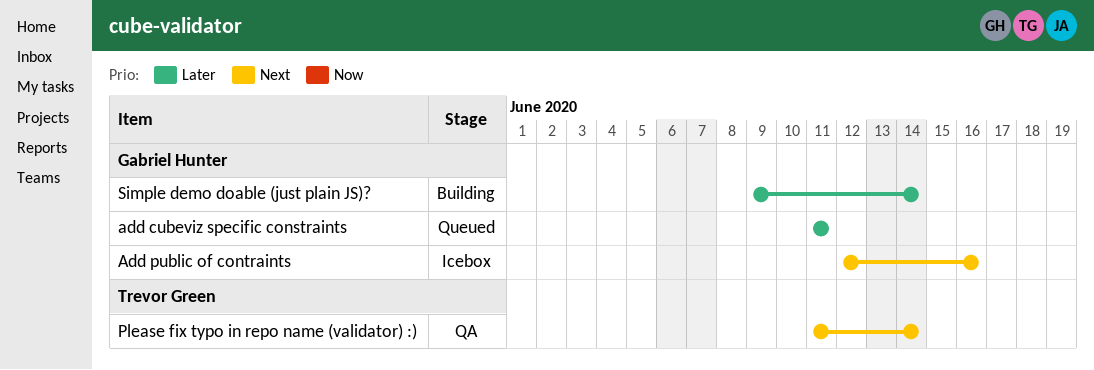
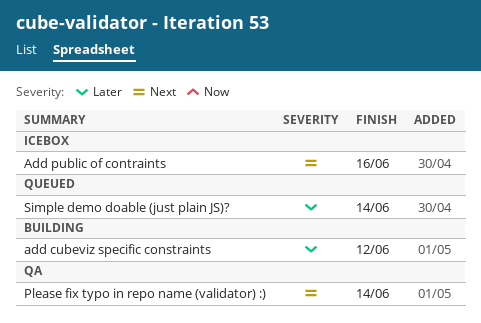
add cubeviz specific constraints, status: Queued -> Building
add cubeviz specific constraints, due: Jun 11 -> Jun 12
Simple demo doable (just plain JS)?, status: Building -> Queued

